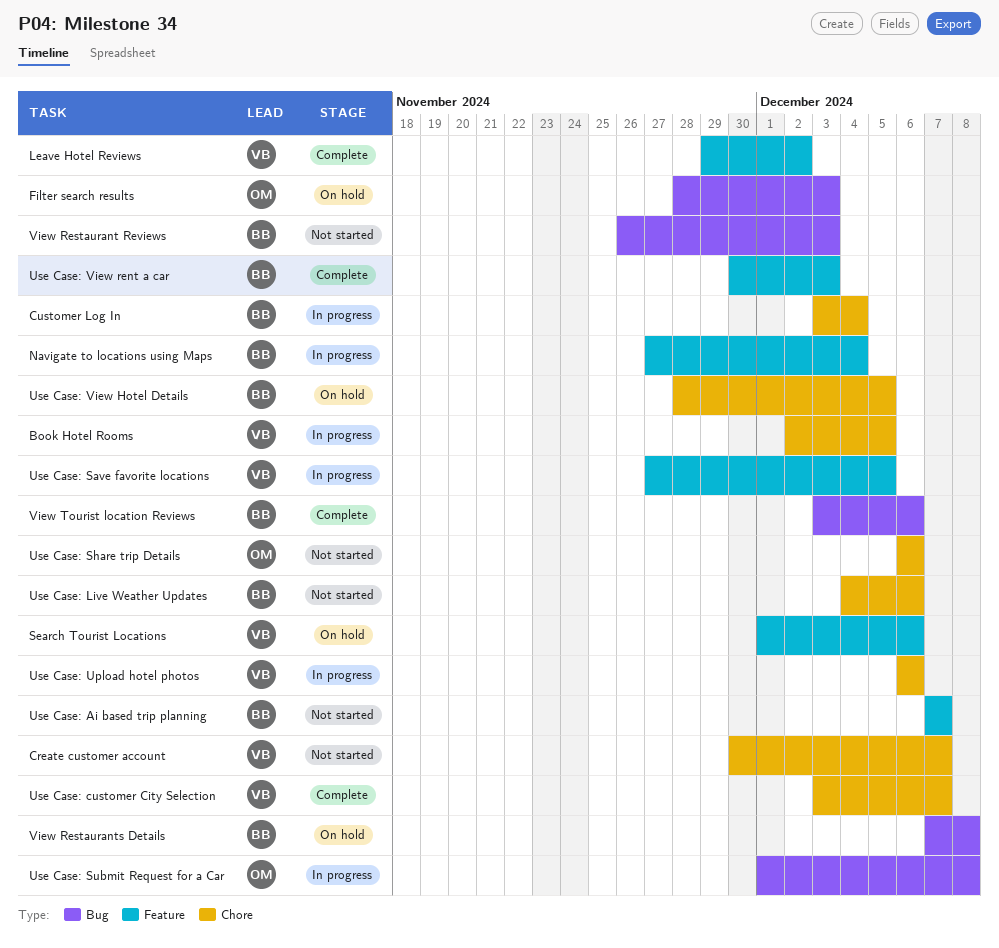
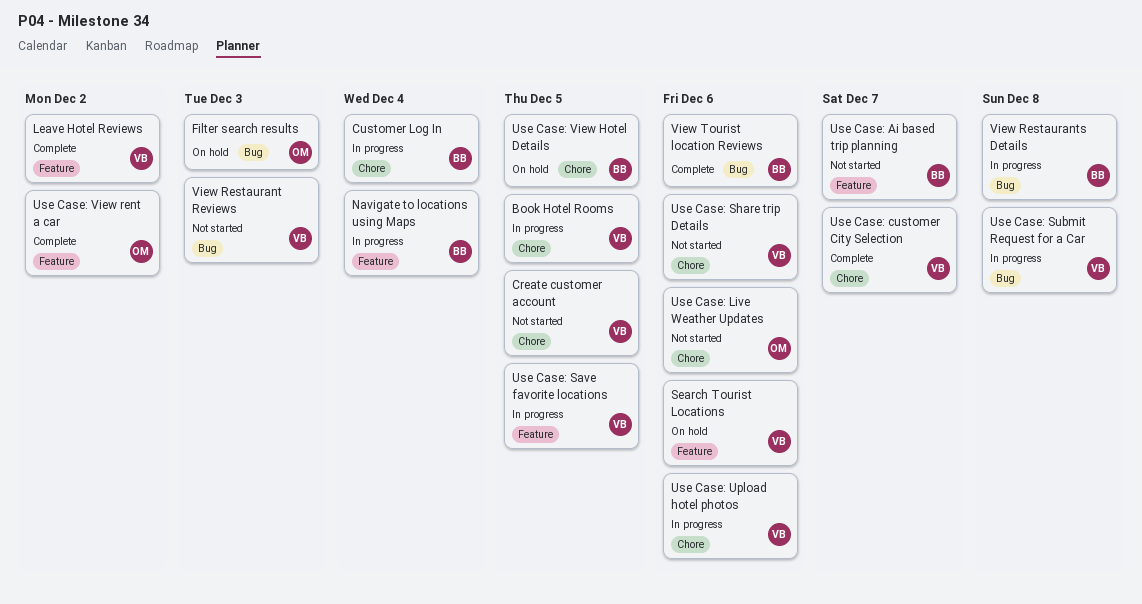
Create customer account, due: Dec 7 -> Dec 5
Use Case: Live Weather Updates, owner: BB -> OM
Use Case: Share trip Details, owner: OM -> VB
Use Case: Submit Request for a Car, owner: OM -> VB
Use Case: View rent a car, owner: BB -> OM
Use Case: View rent a car, due: Dec 3 -> Dec 2
View Restaurant Reviews, owner: BB -> VB
View Restaurants Details, status: On hold -> In progress

